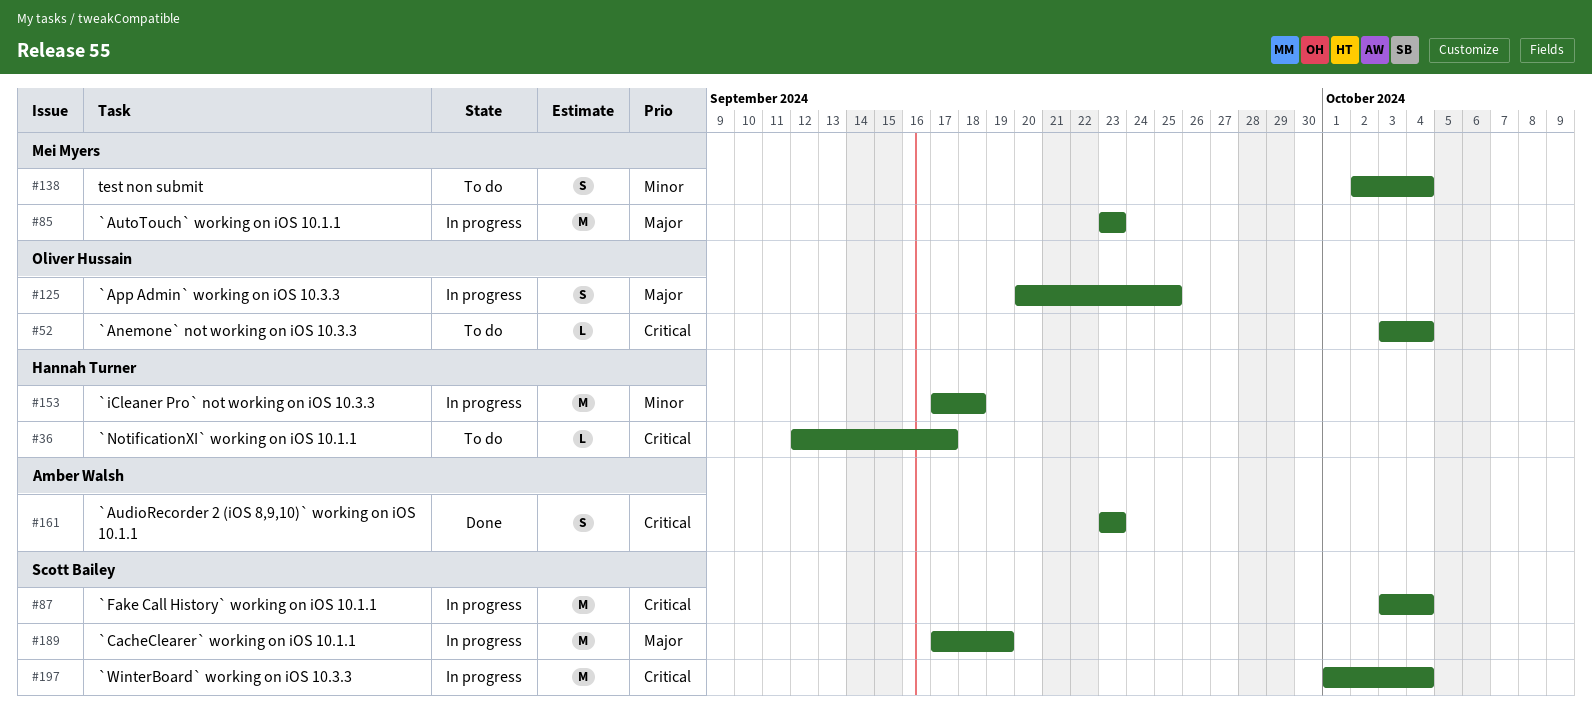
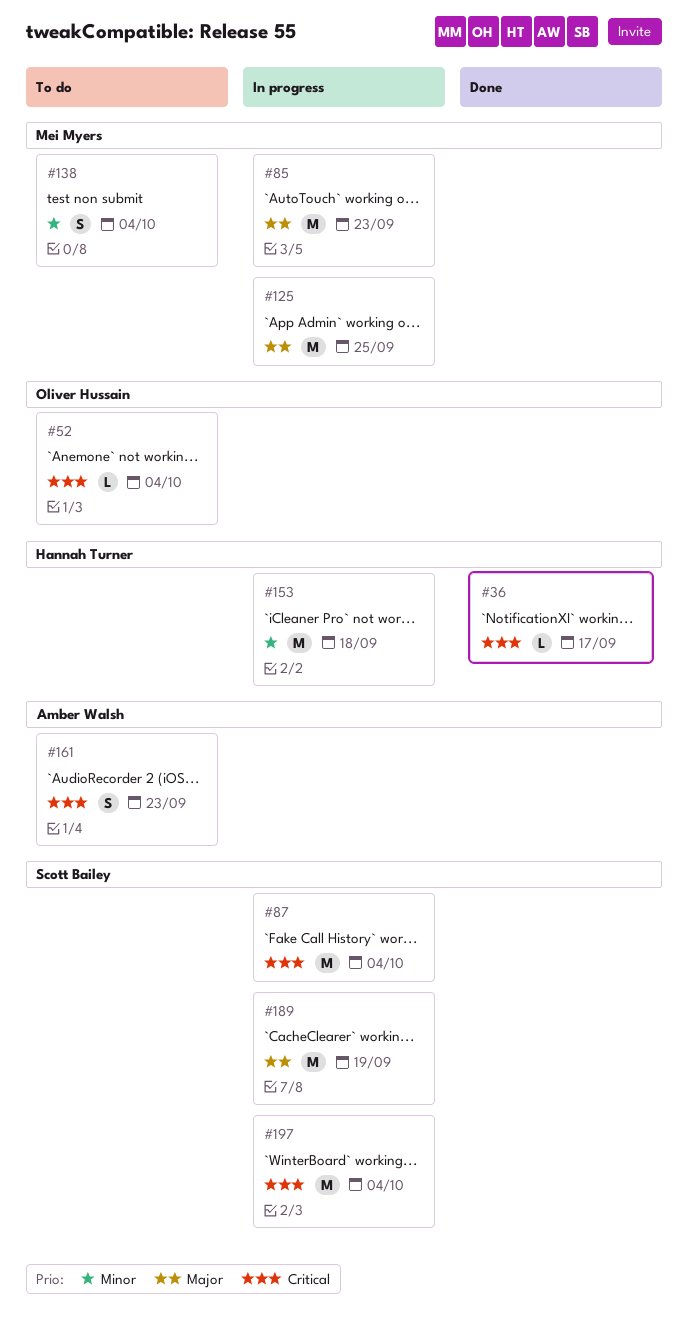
#36, status: To do -> Done
#125, owner: Oliver Hussain -> Mei Myers
#125, estimate: S -> M
#161, status: Done -> To do

